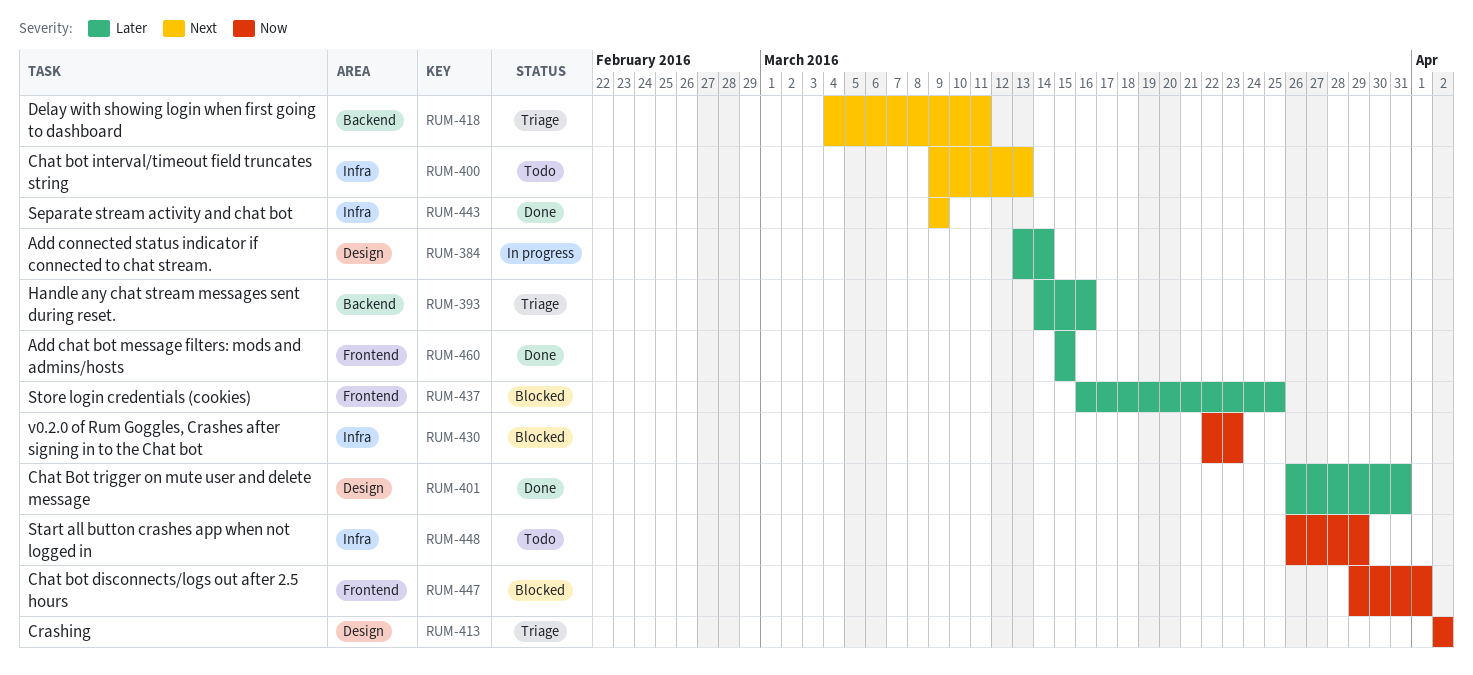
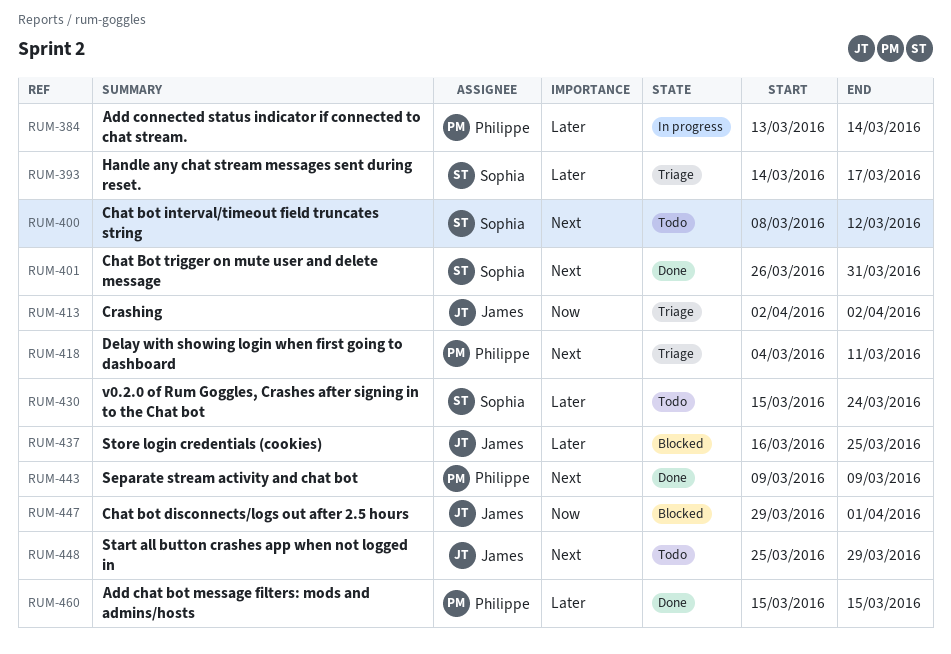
RUM-393, due: Mar 16 -> Mar 17
RUM-400, start: Mar 9 -> Mar 8
RUM-400, due: Mar 13 -> Mar 12
RUM-401, priority: Later -> Next
RUM-430, status: Blocked -> Todo
RUM-430, priority: Now -> Later
RUM-430, start: Mar 22 -> Mar 15
RUM-430, due: Mar 23 -> Mar 24
RUM-448, priority: Now -> Next
RUM-448, start: Mar 26 -> Mar 25

